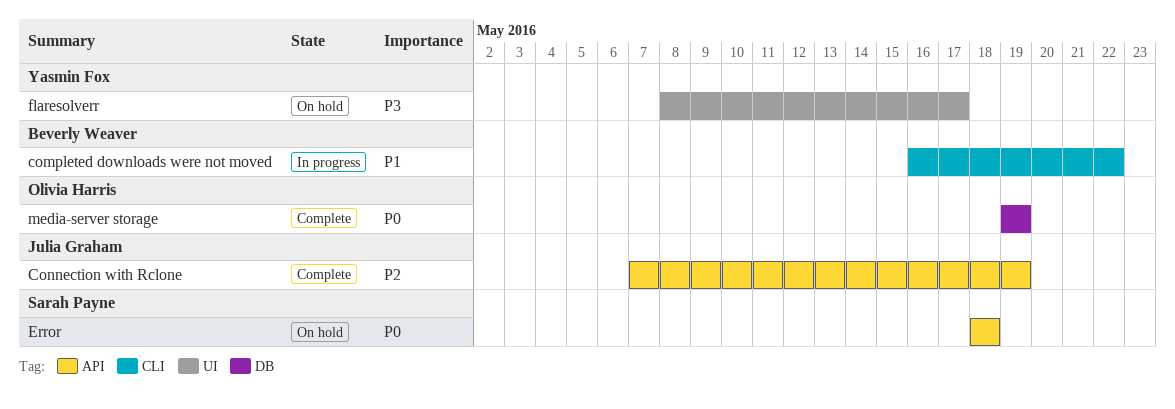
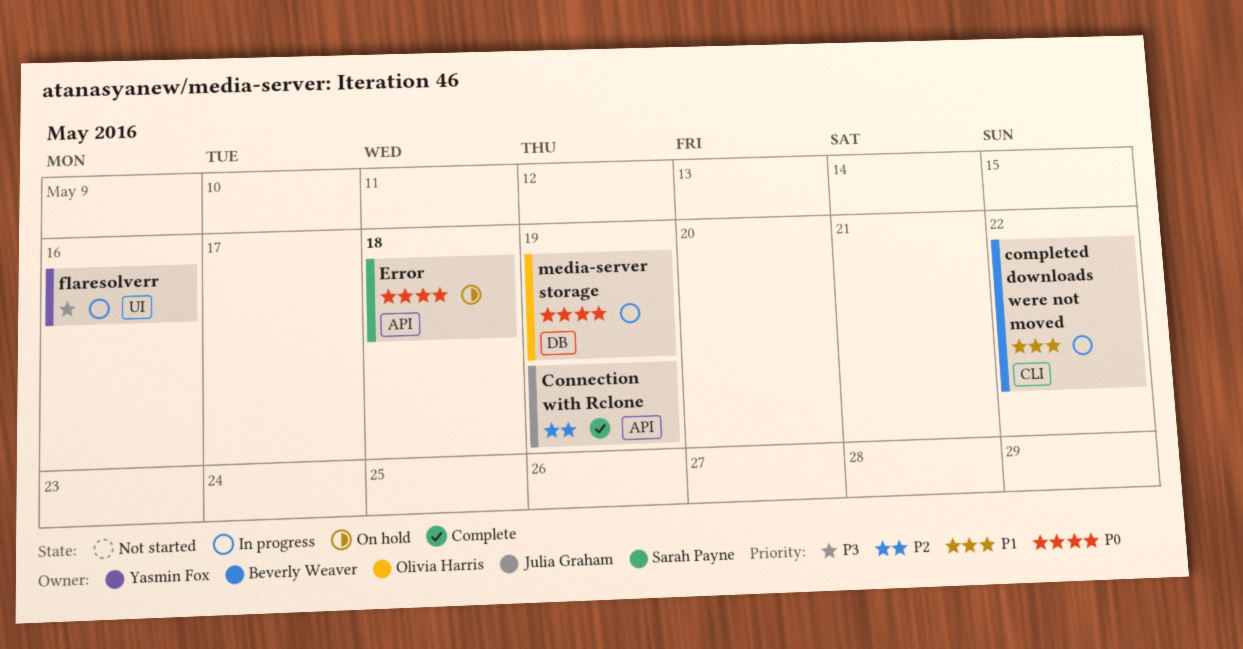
flaresolverr, status: On hold -> In progress
flaresolverr, due: May 17 -> May 16
media-server storage, status: Complete -> In progress

